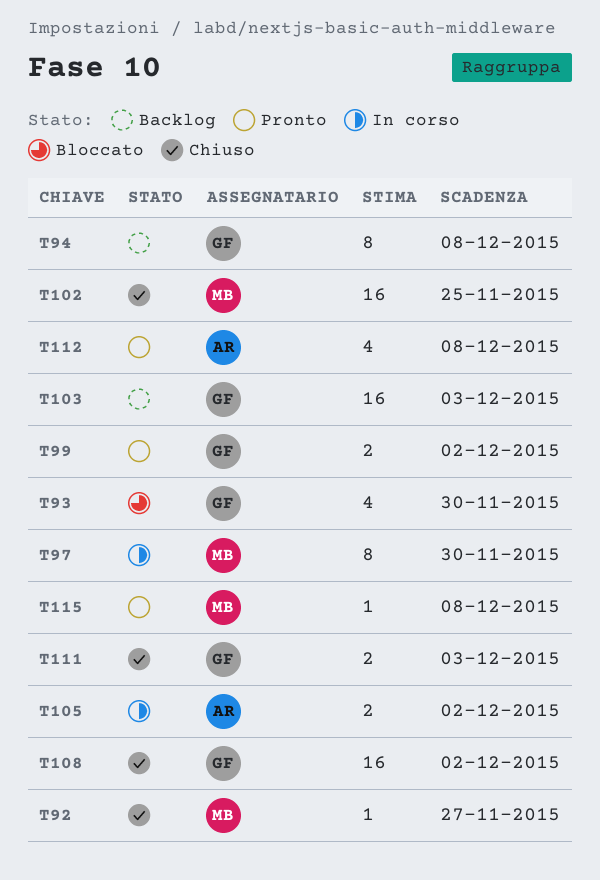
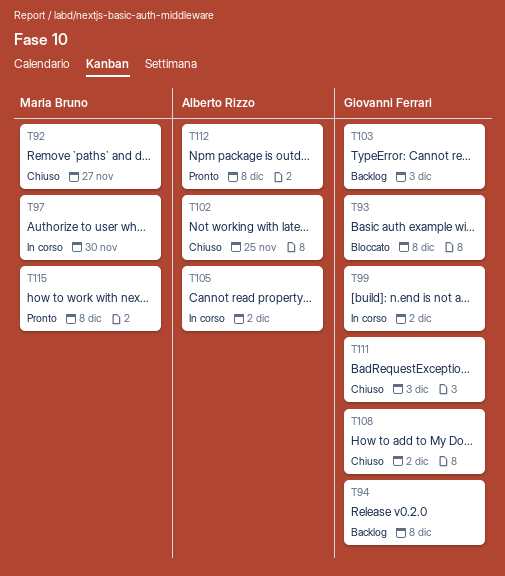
T93, due: Nov 30 -> Dec 8
T99, status: Pronto -> In corso
T102, owner: Maria Bruno -> Alberto Rizzo

